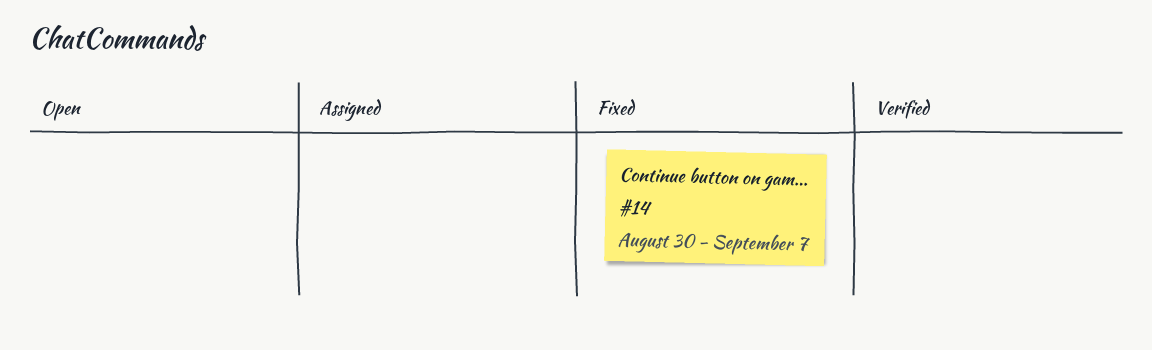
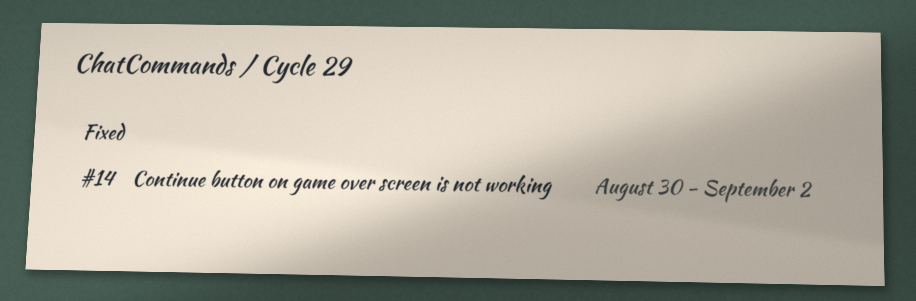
#14, due: Sep 7 -> Sep 2

